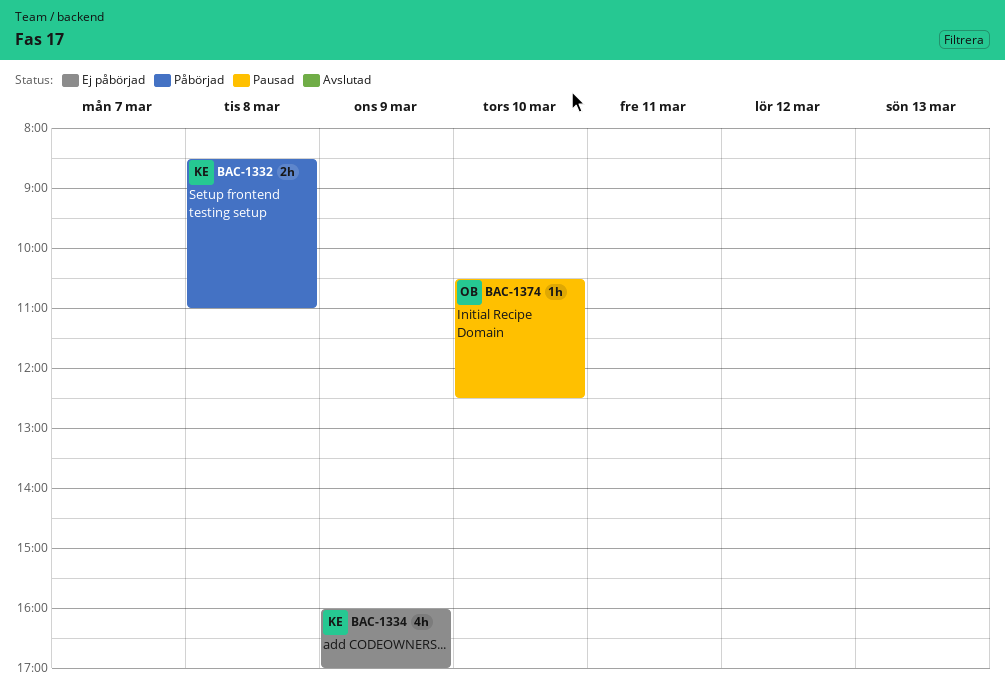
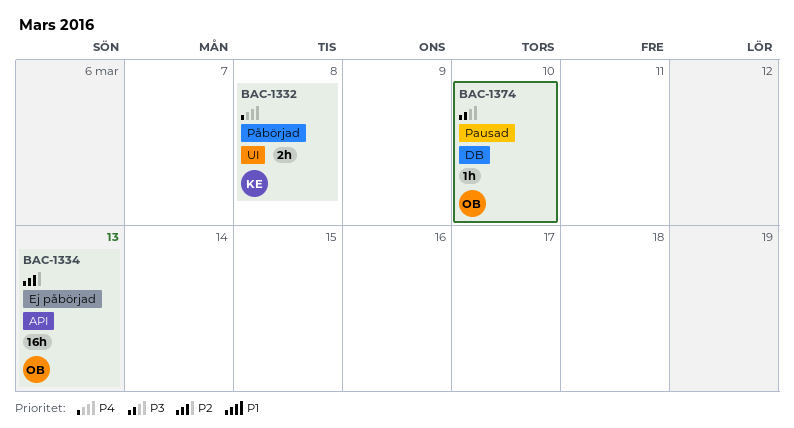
BAC-1334, owner: KE -> OB
BAC-1334, estimate: 4h -> 16h
BAC-1334, day: Mar 9 -> Mar 13

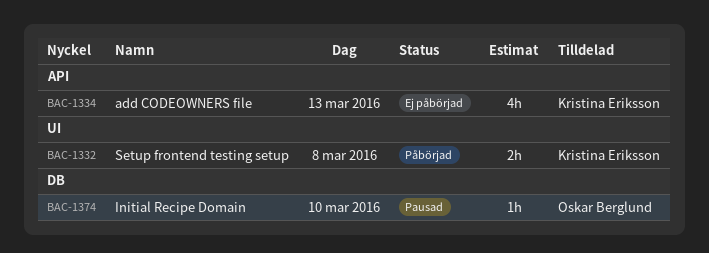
BAC-1334, owner: Oskar Berglund -> Kristina Eriksson
BAC-1334, estimate: 16h -> 4h

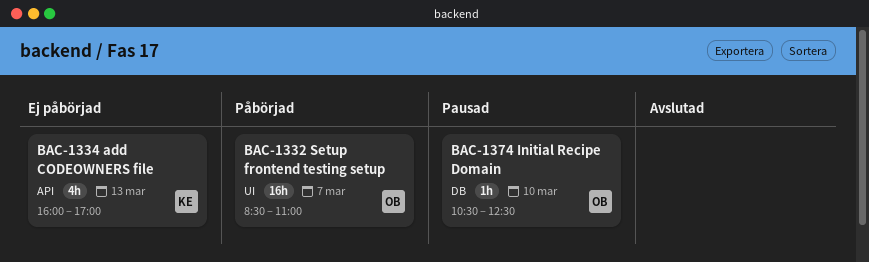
BAC-1332, owner: Kristina Eriksson -> Oskar Berglund
BAC-1332, estimate: 2h -> 16h
BAC-1332, day: Mar 8 -> Mar 7

